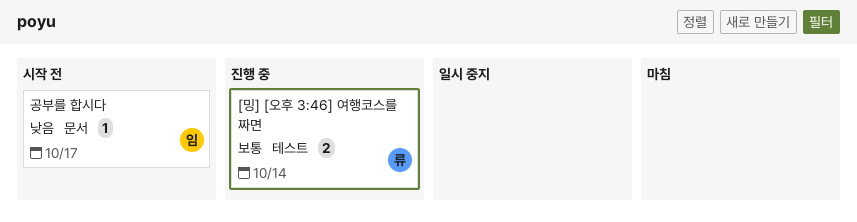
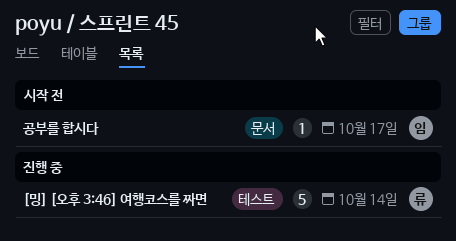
[밍] [오후 3:46] 여행코스를 짜면, estimate: 2 -> 5

